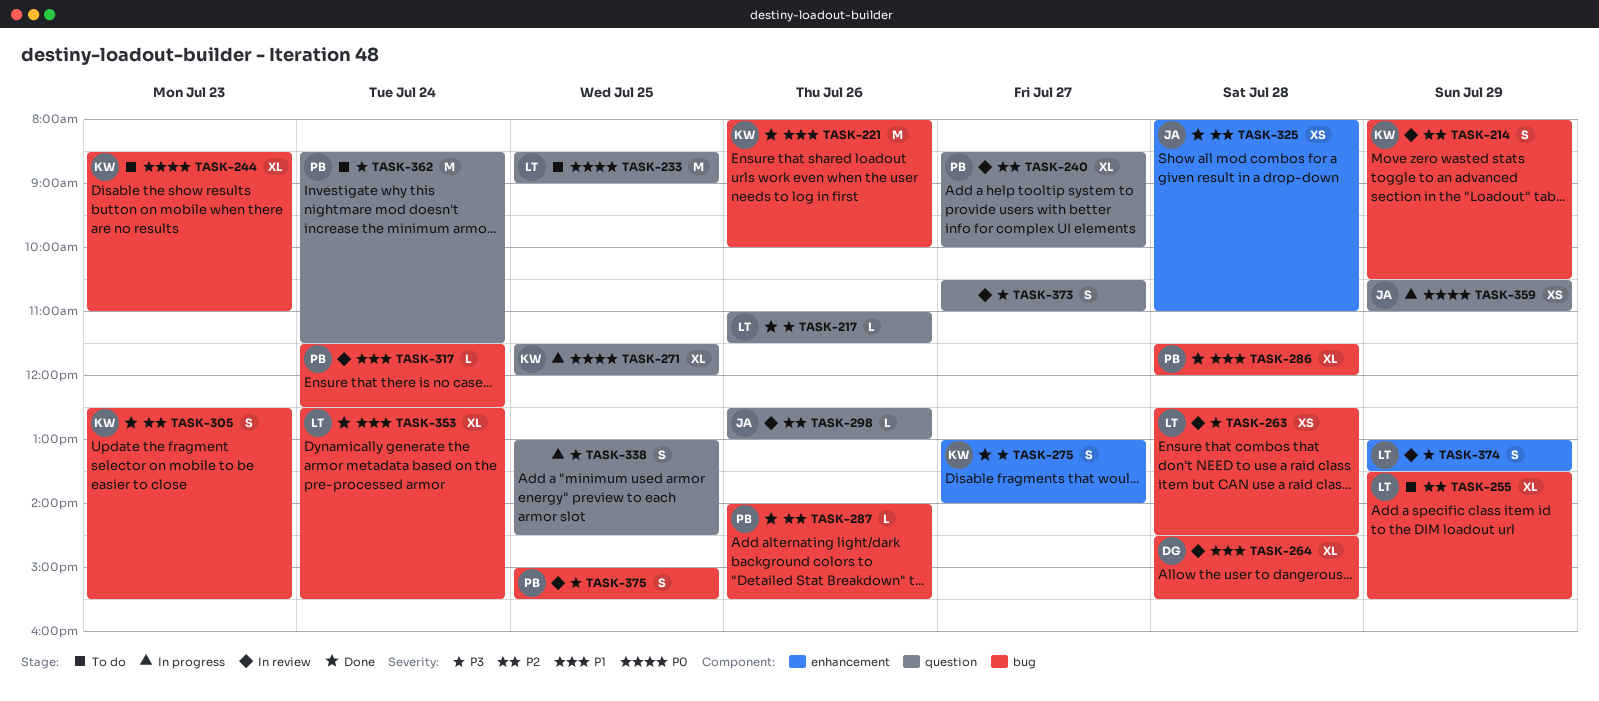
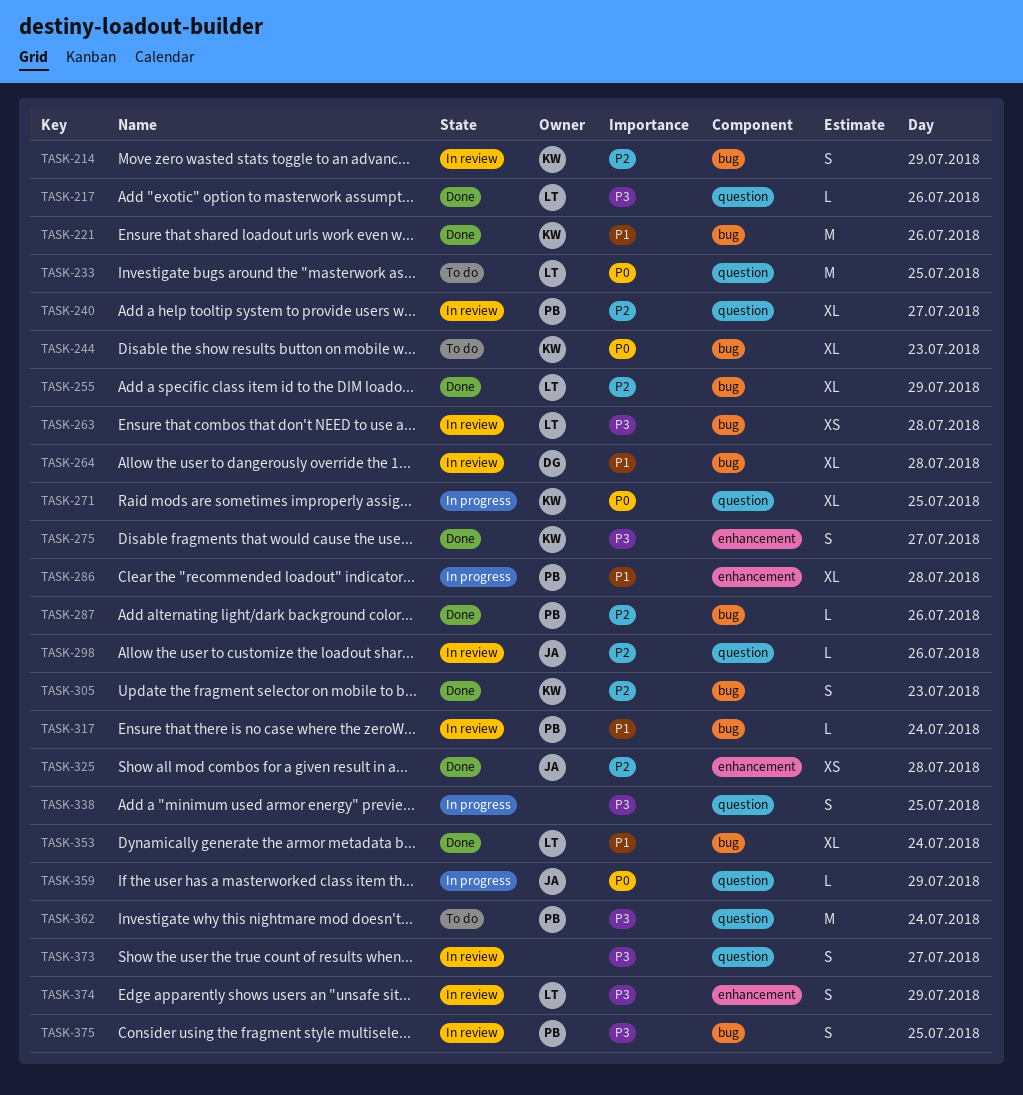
TASK-255, status: To do -> Done
TASK-286, status: Done -> In progress
TASK-286, label: bug -> enhancement
TASK-359, estimate: XS -> L

